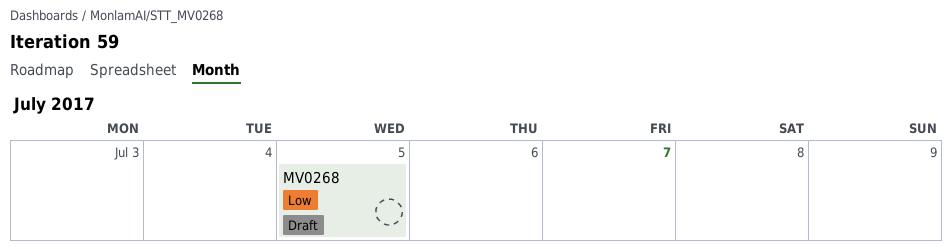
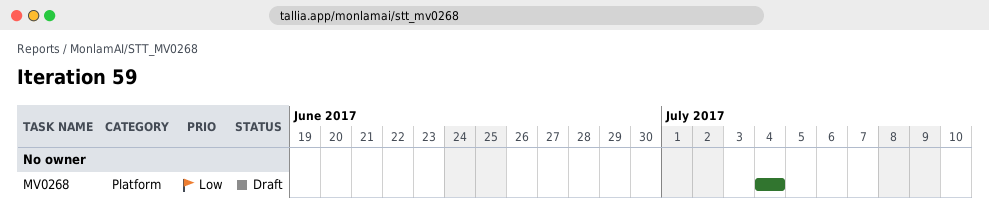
MV0268, due: Jul 5 -> Jul 4

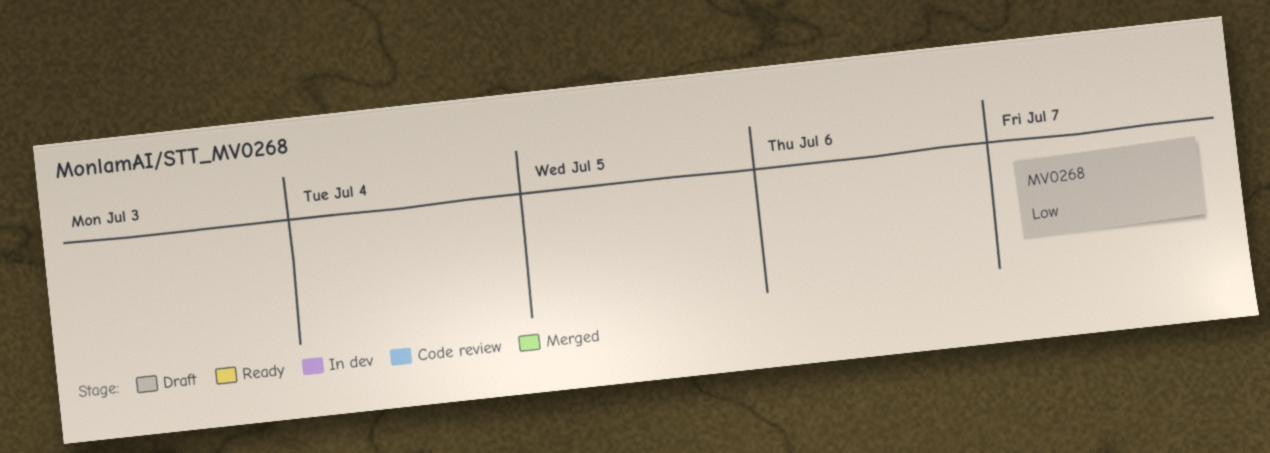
MV0268, due: Jul 4 -> Jul 7

